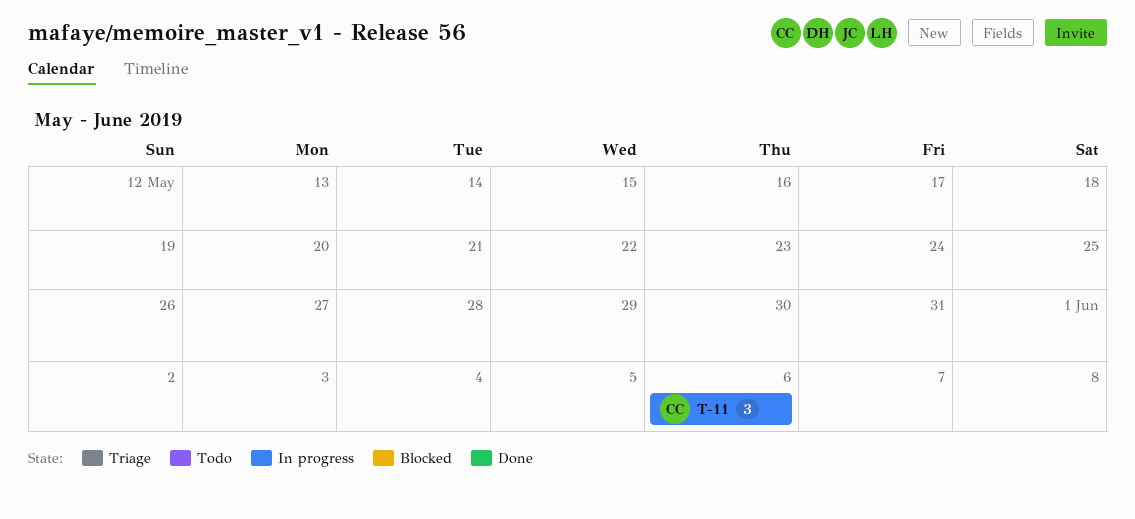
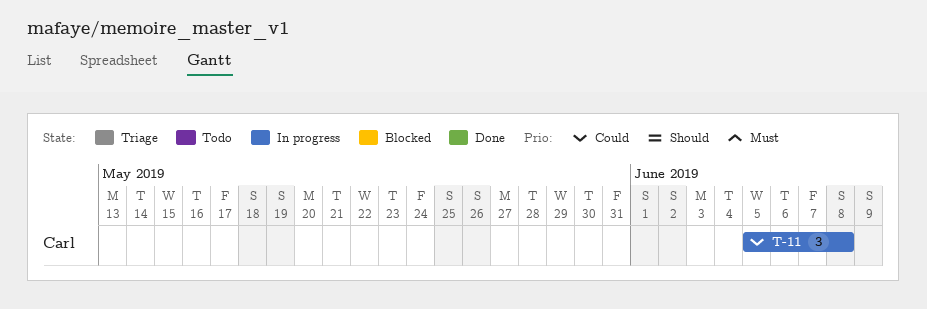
T-11, start: Jun 6 -> Jun 5
T-11, due: Jun 6 -> Jun 8

